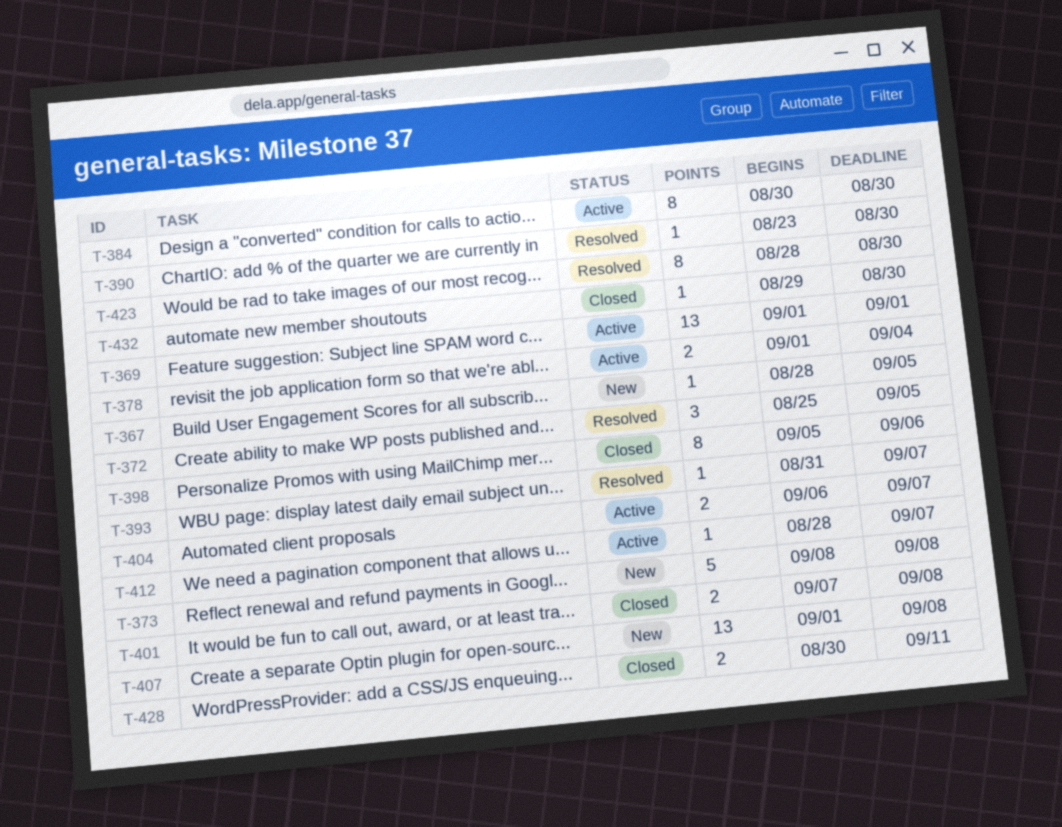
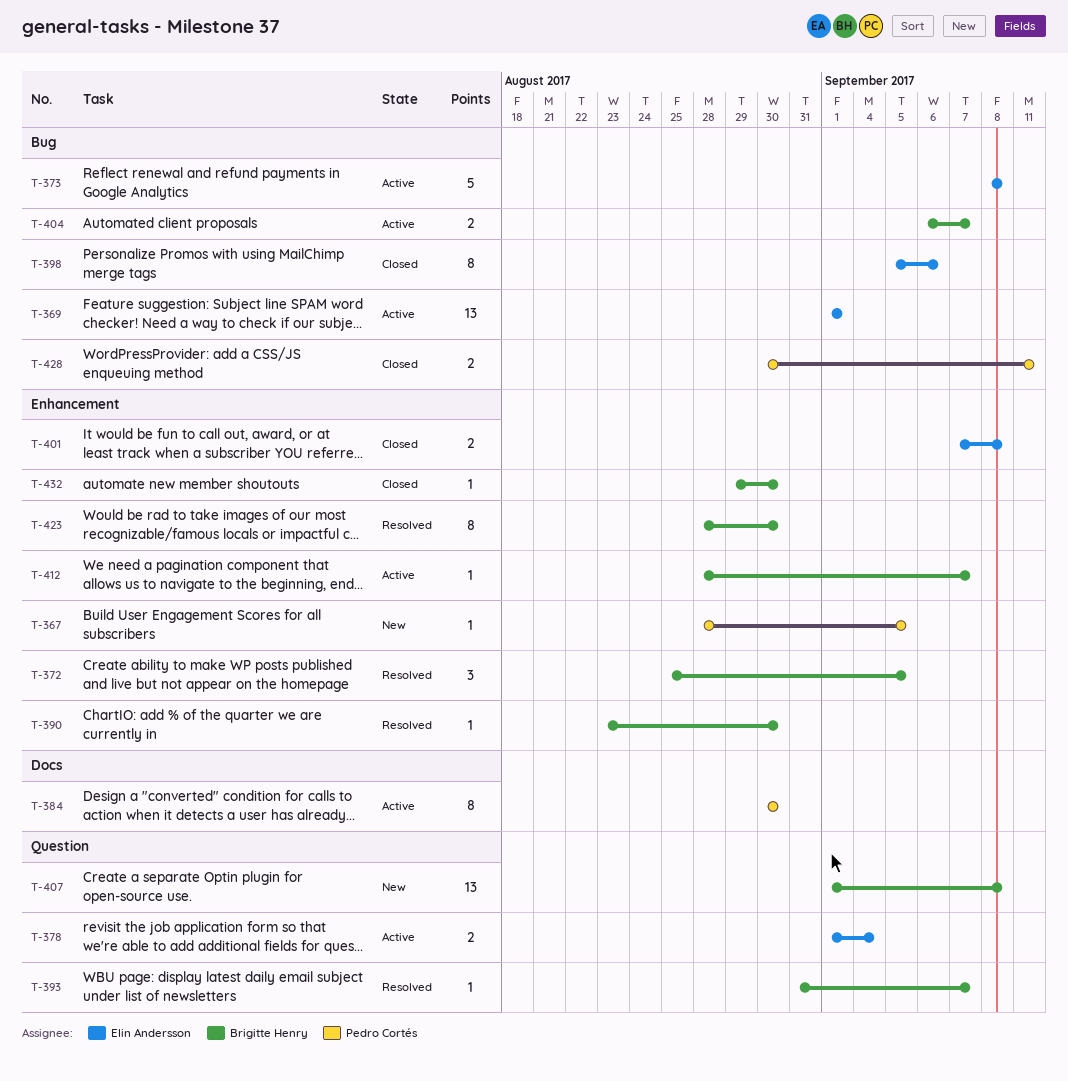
T-373, status: New -> Active

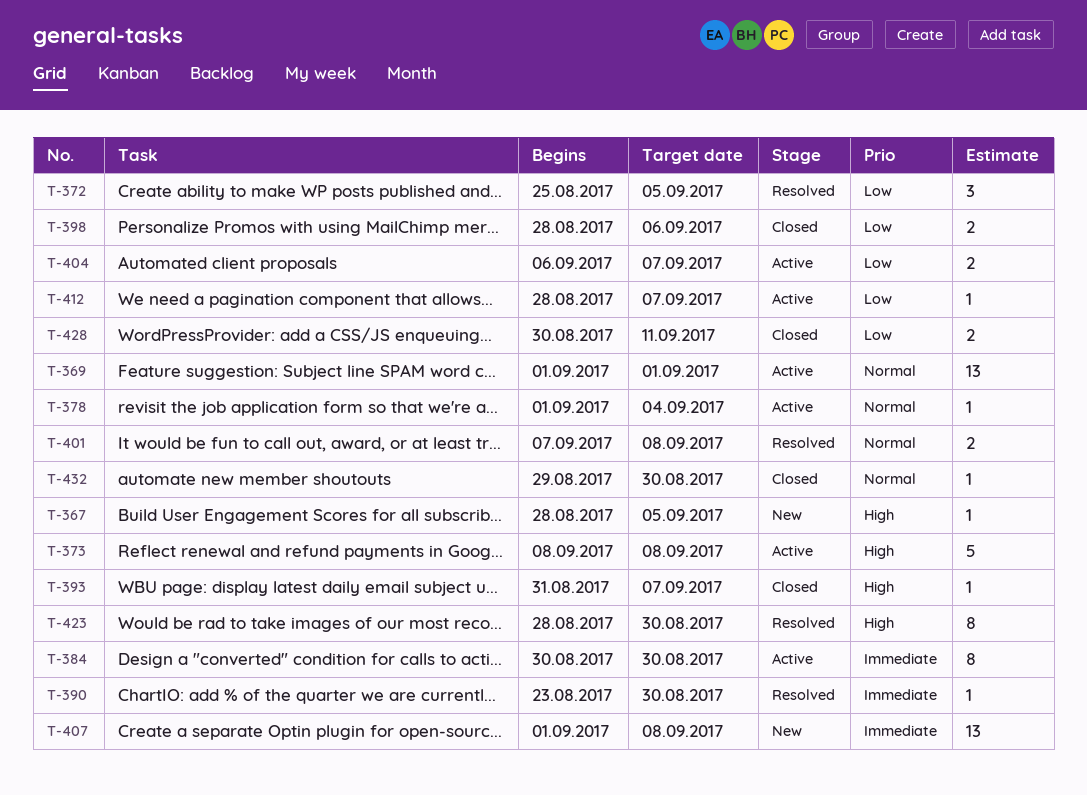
T-378, estimate: 2 -> 1
T-393, status: Resolved -> Closed
T-398, estimate: 8 -> 2
T-398, start: Sep 5 -> Aug 28
T-401, status: Closed -> Resolved

